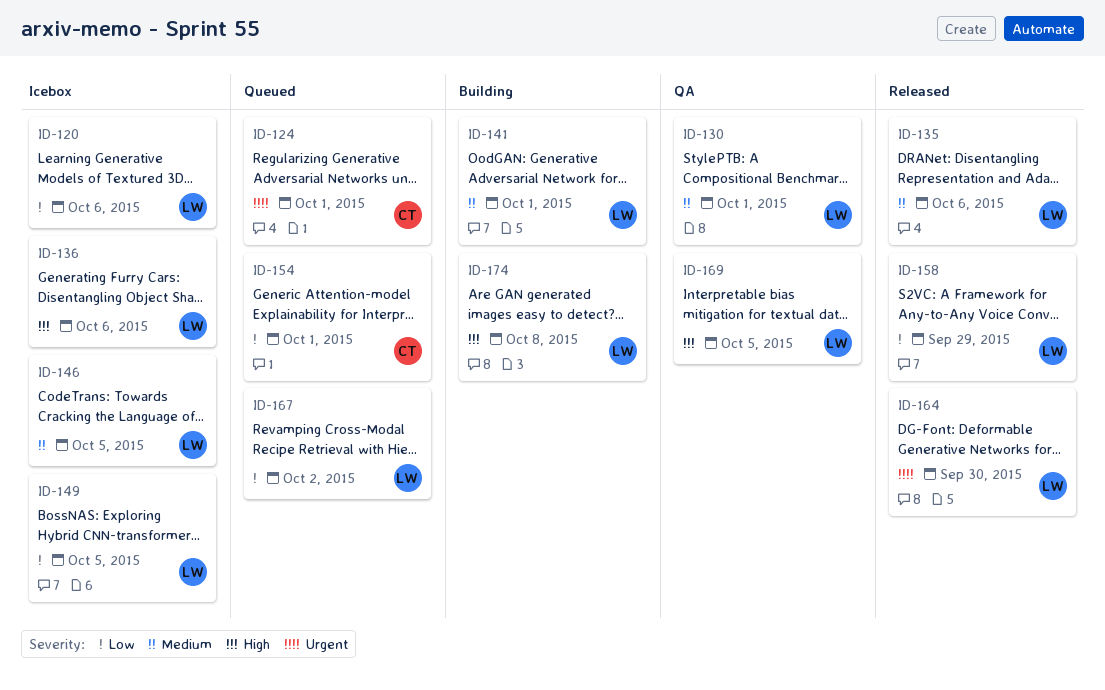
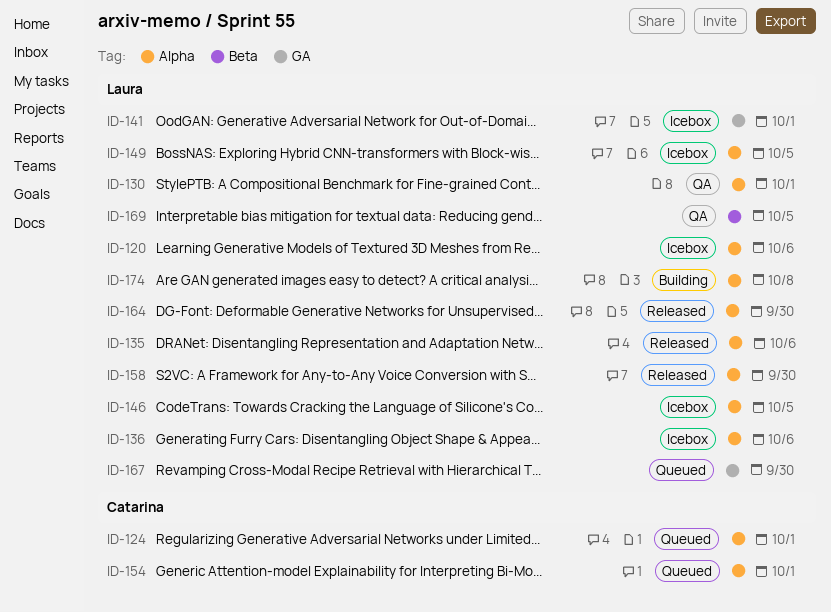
ID-141, status: Building -> Icebox
ID-158, due: Sep 29 -> Sep 30
ID-167, due: Oct 2 -> Sep 30

